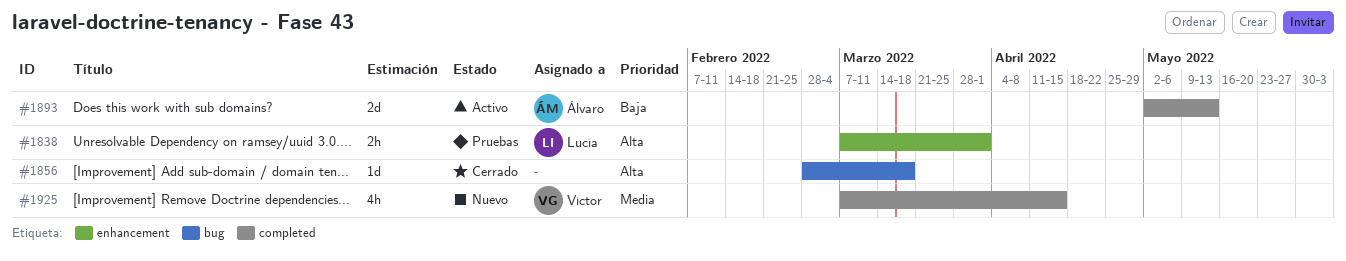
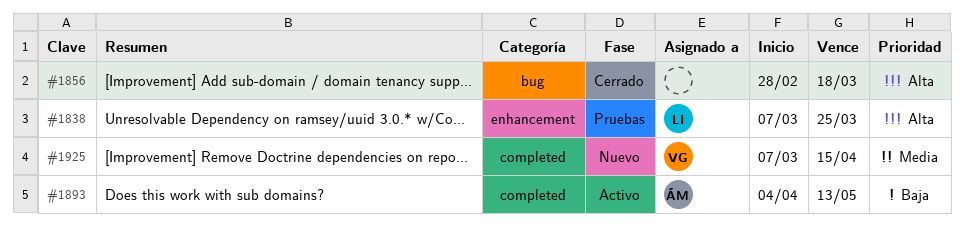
#1838, due: Apr 1 -> Mar 25
#1893, start: May 2 -> Apr 4

